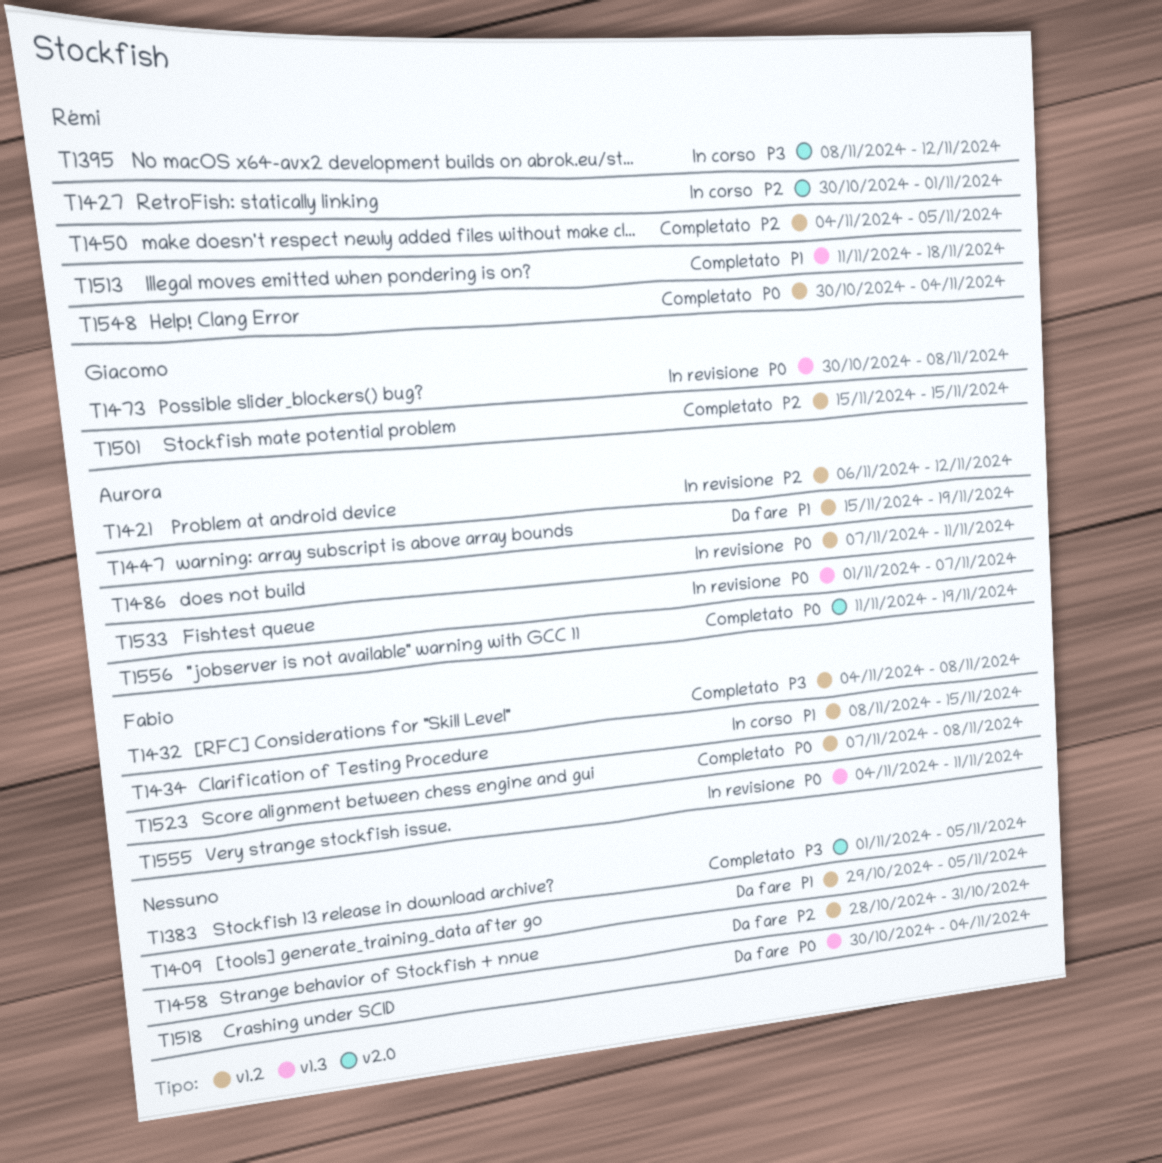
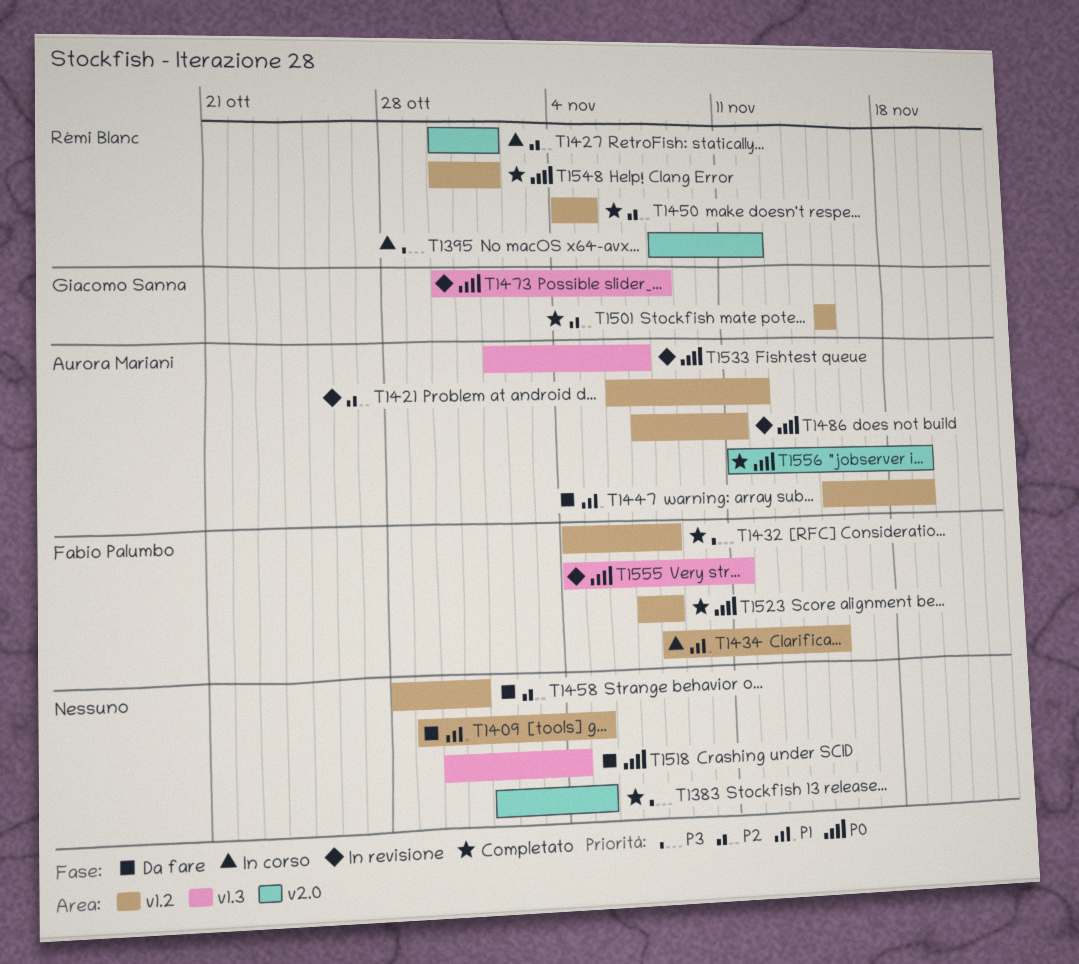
T1513: present -> none
T1548, due: Nov 4 -> Nov 1

